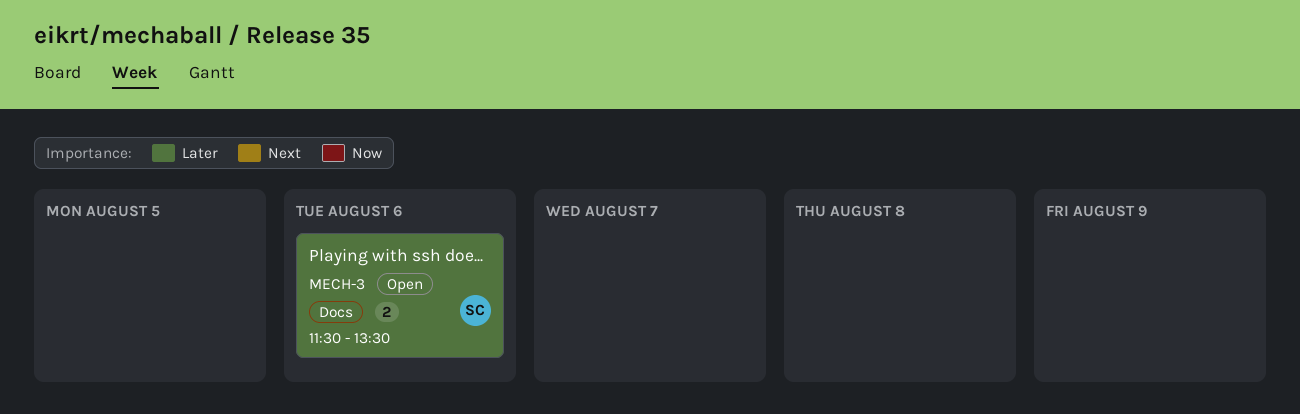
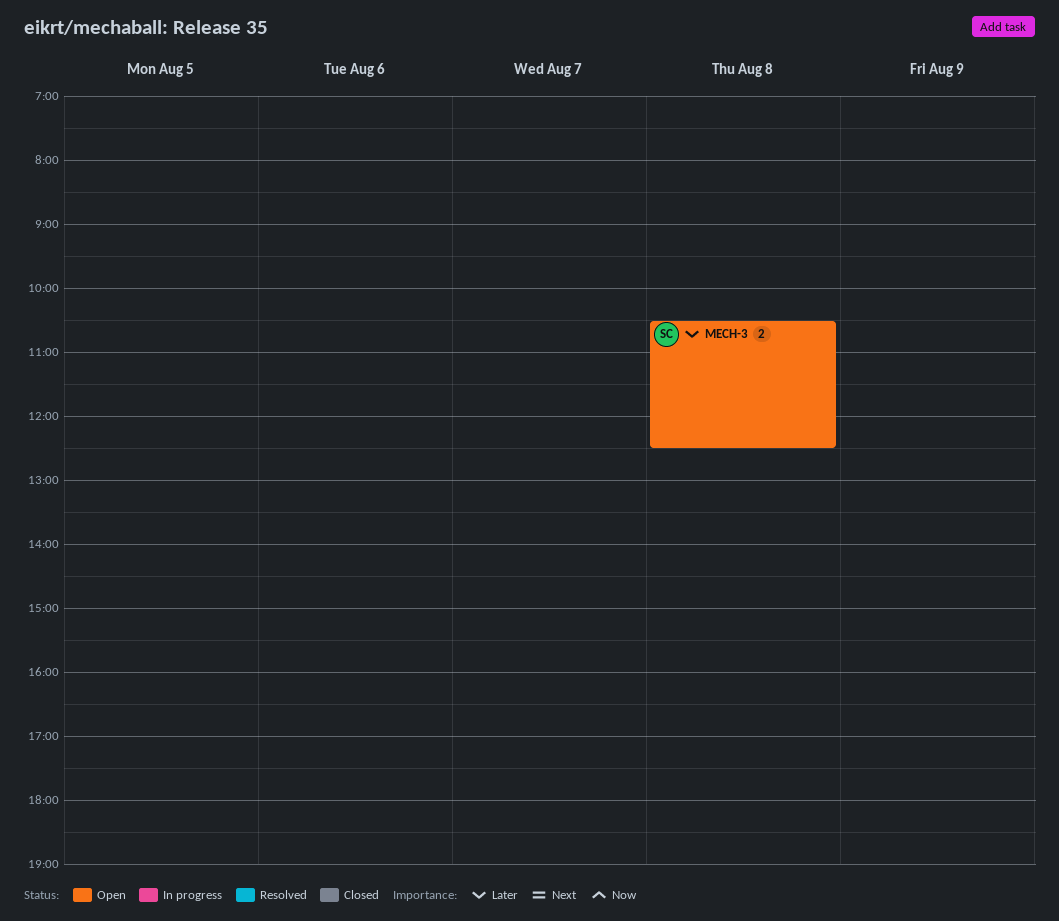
MECH-3, day: Aug 6 -> Aug 8
MECH-3, begins: 11:30 -> 10:30
MECH-3, ends: 13:30 -> 12:30

